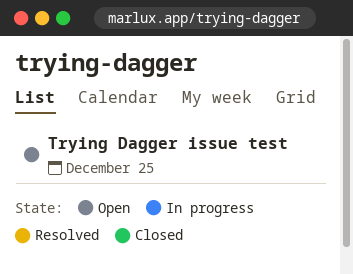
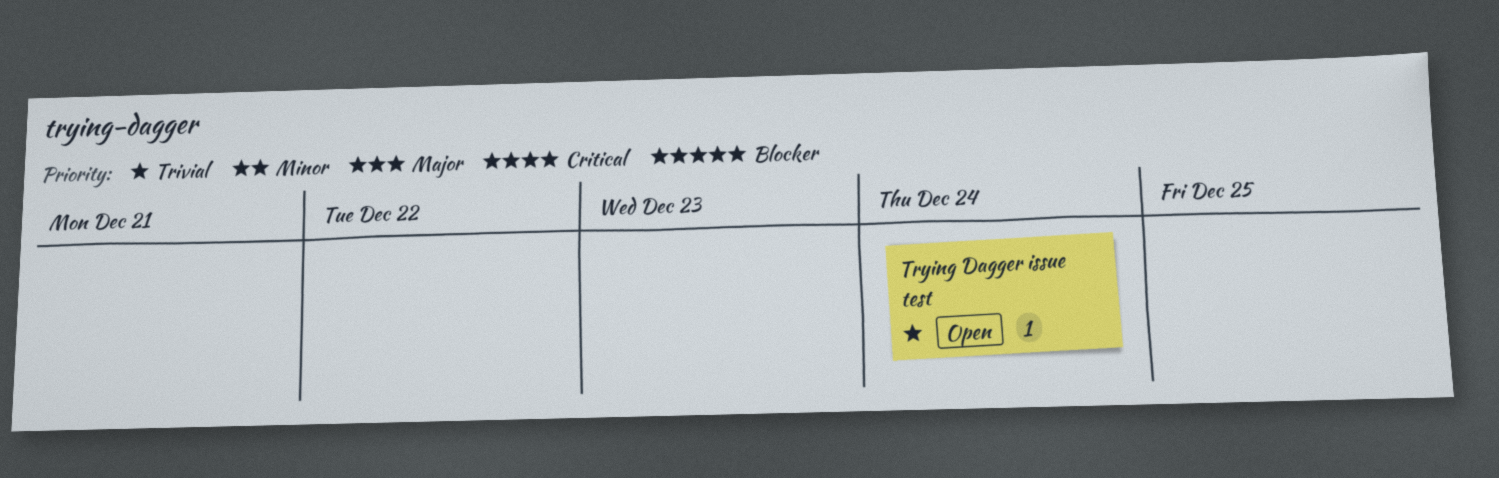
Trying Dagger issue test, due: Dec 25 -> Dec 24

